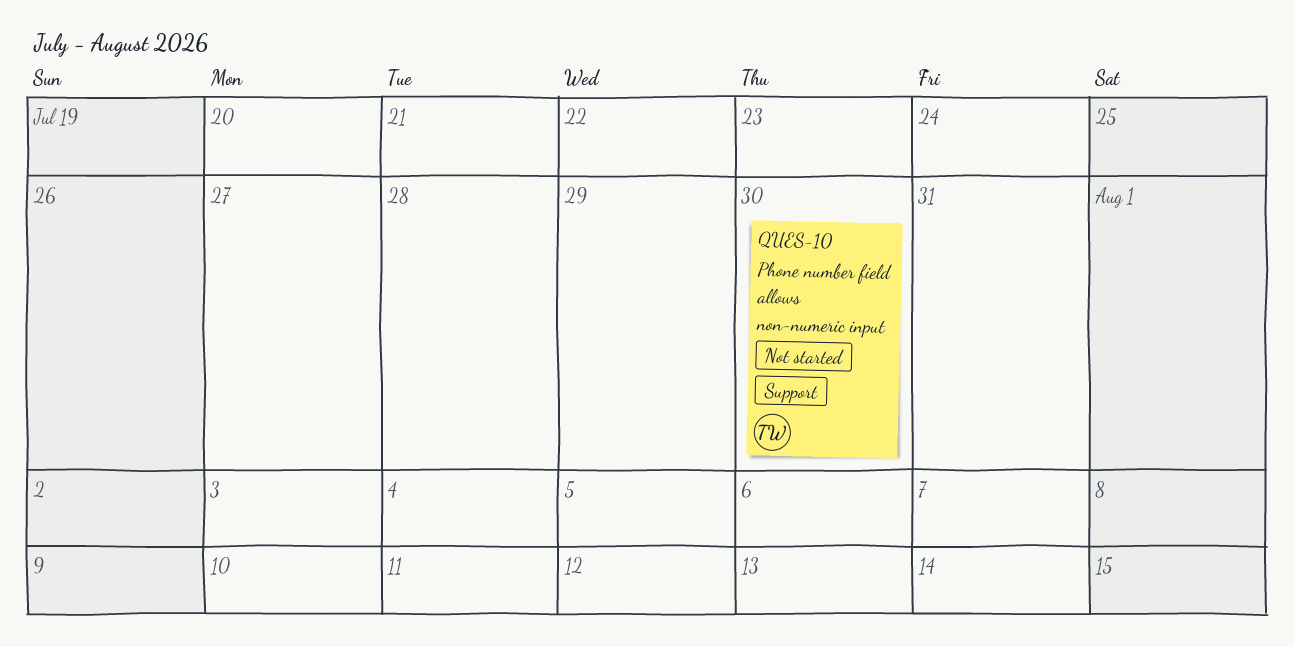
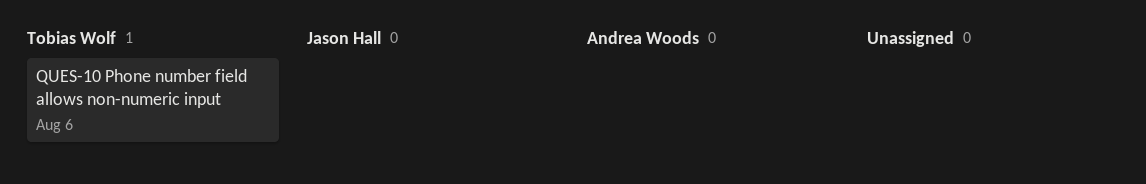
QUES-10, due: Jul 30 -> Aug 6

